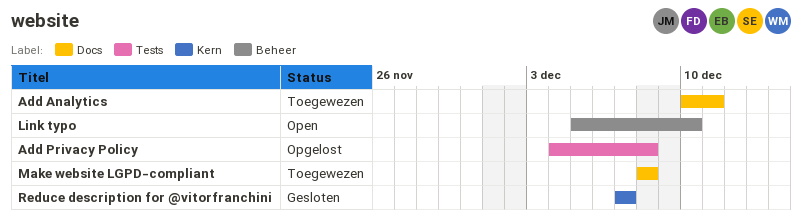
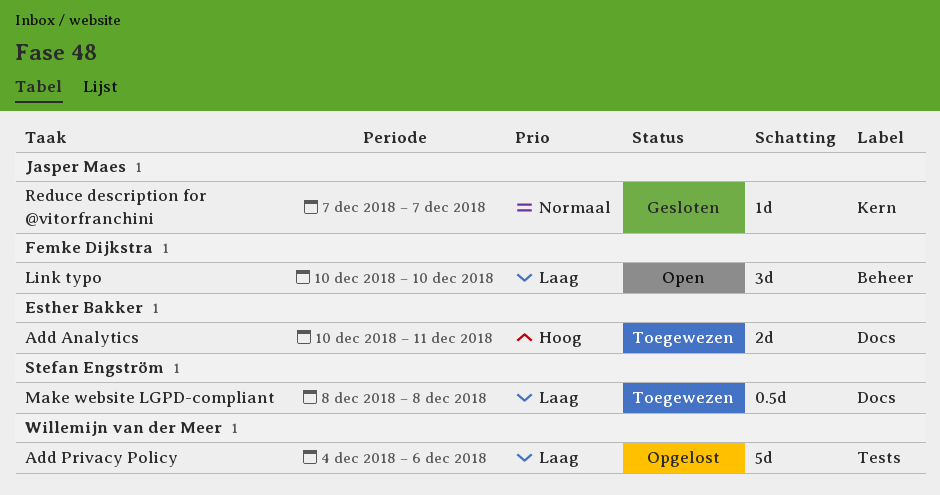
Add Privacy Policy, due: Dec 8 -> Dec 6
Link typo, start: Dec 5 -> Dec 10

